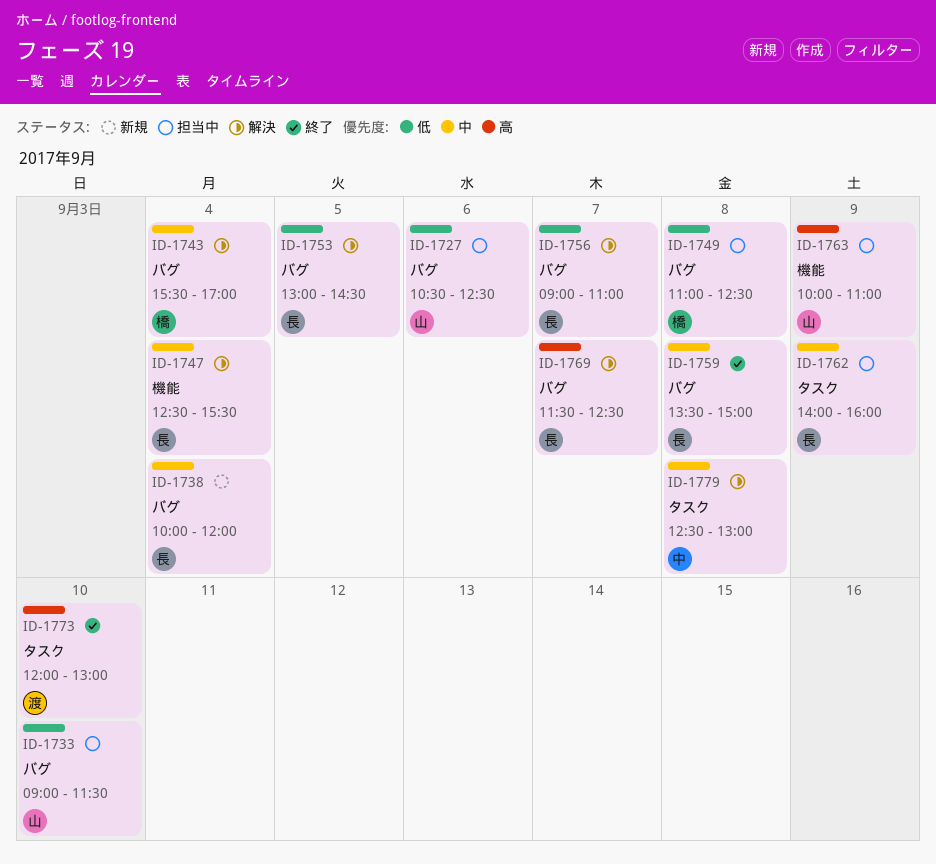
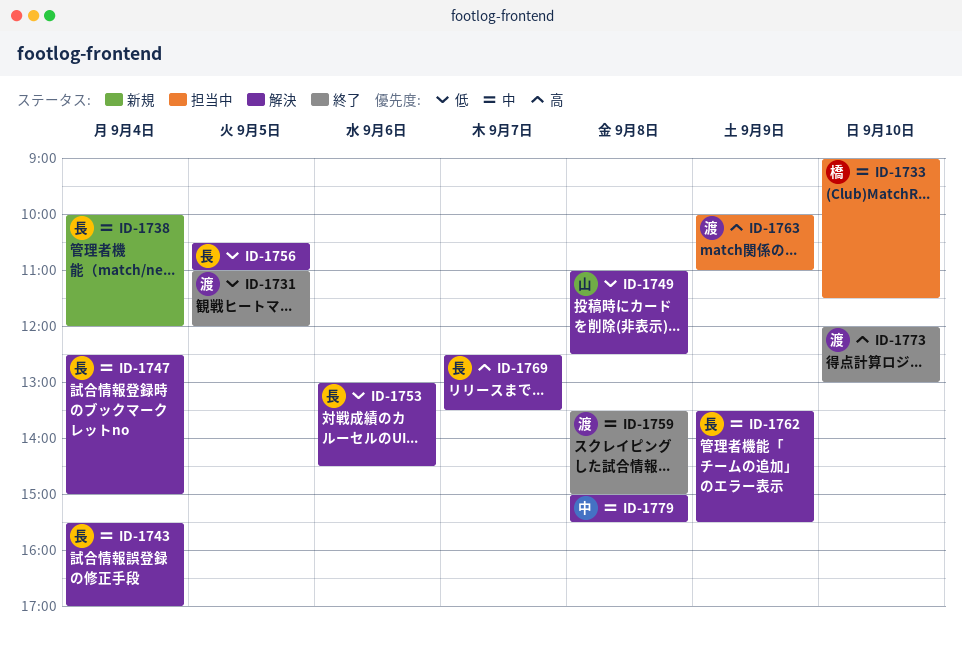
ID-1727: present -> none
ID-1731: none -> present
ID-1733, owner: 山 -> 橋
ID-1733, priority: 低 -> 中
ID-1743, owner: 橋 -> 長
ID-1747, ends: 15:30 -> 15:00
ID-1749, status: 担当中 -> 解決
ID-1749, owner: 橋 -> 山
ID-1753, day: Sep 5 -> Sep 6
ID-1756, day: Sep 7 -> Sep 5
ID-1756, begins: 09:00 -> 10:30
ID-1759, owner: 長 -> 渡
ID-1762, status: 担当中 -> 解決
ID-1762, begins: 14:00 -> 13:30
ID-1762, ends: 16:00 -> 15:30
ID-1763, owner: 山 -> 渡
ID-1769, begins: 11:30 -> 12:30
ID-1769, ends: 12:30 -> 13:30
ID-1779, begins: 12:30 -> 15:00
ID-1779, ends: 13:00 -> 15:30

